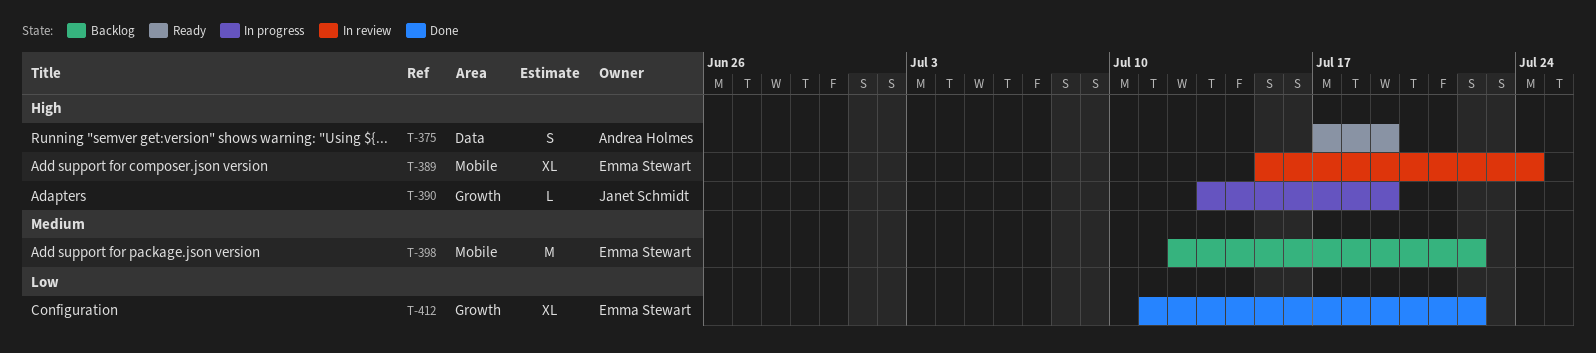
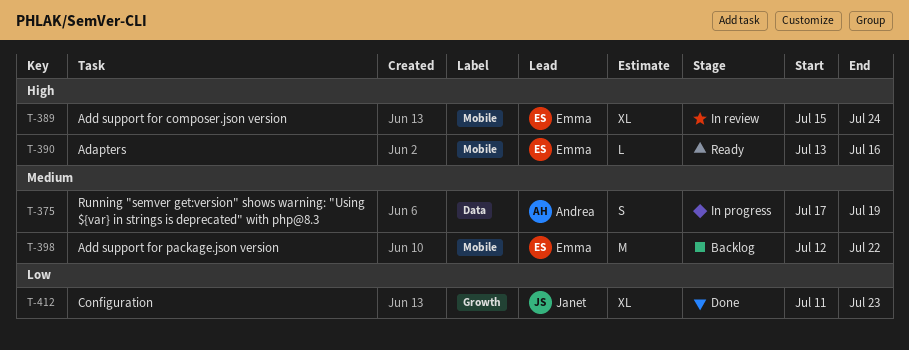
T-375, status: Ready -> In progress
T-375, priority: High -> Medium
T-390, status: In progress -> Ready
T-390, owner: Janet Schmidt -> Emma Stewart
T-390, label: Growth -> Mobile
T-390, due: Jul 19 -> Jul 16
T-412, owner: Emma Stewart -> Janet Schmidt
T-412, due: Jul 22 -> Jul 23

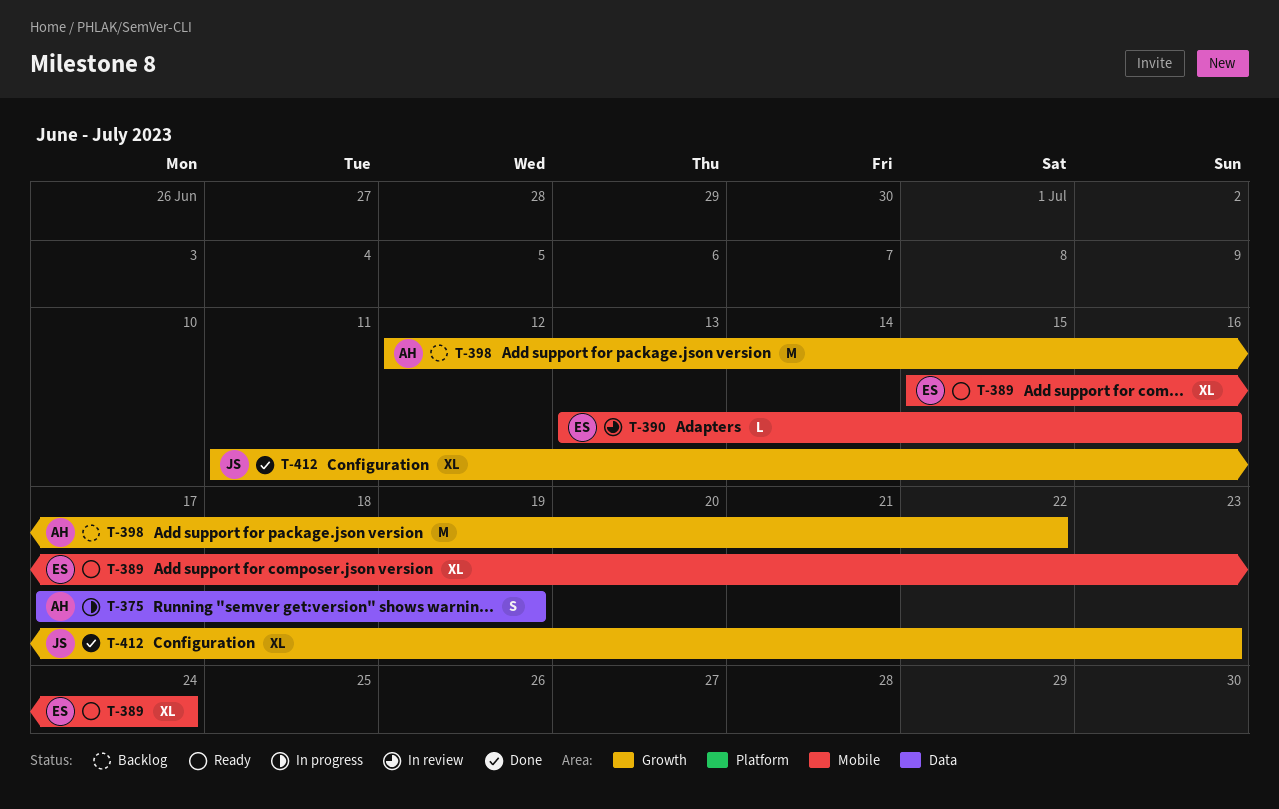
T-389, status: In review -> Ready
T-390, status: Ready -> In review
T-398, owner: Emma -> Andrea
T-398, label: Mobile -> Growth

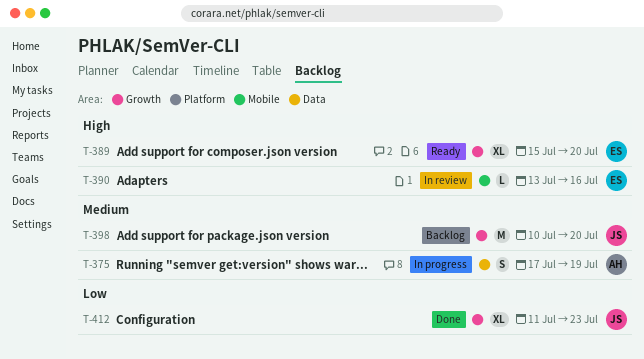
T-389, label: Mobile -> Growth
T-389, due: Jul 24 -> Jul 20
T-398, owner: AH -> JS
T-398, start: Jul 12 -> Jul 10
T-398, due: Jul 22 -> Jul 20

